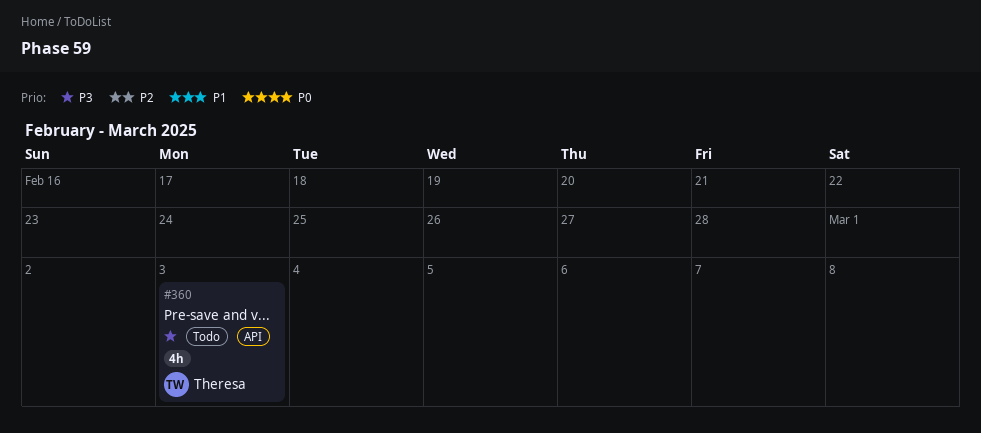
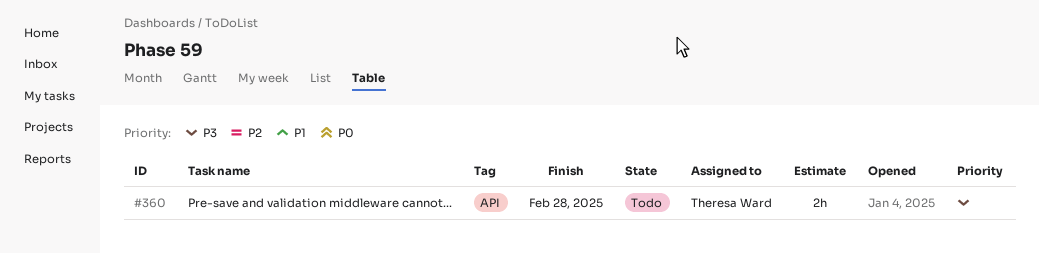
#360, estimate: 4h -> 2h
#360, due: Mar 3 -> Feb 28

